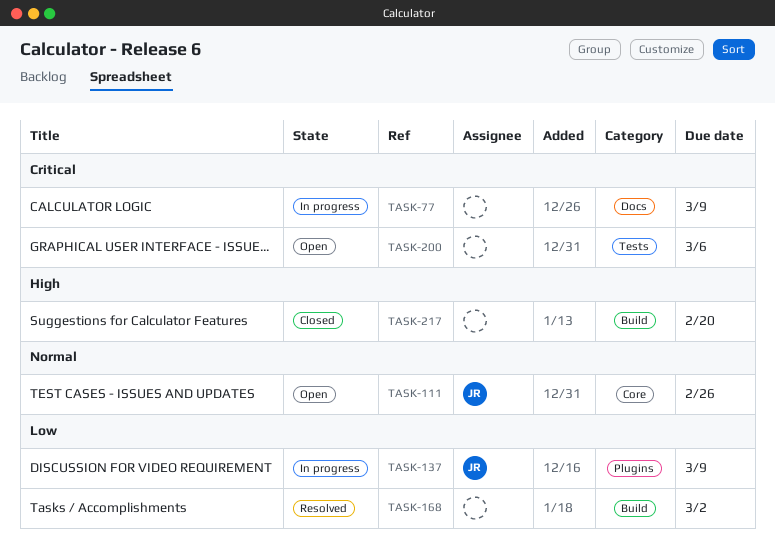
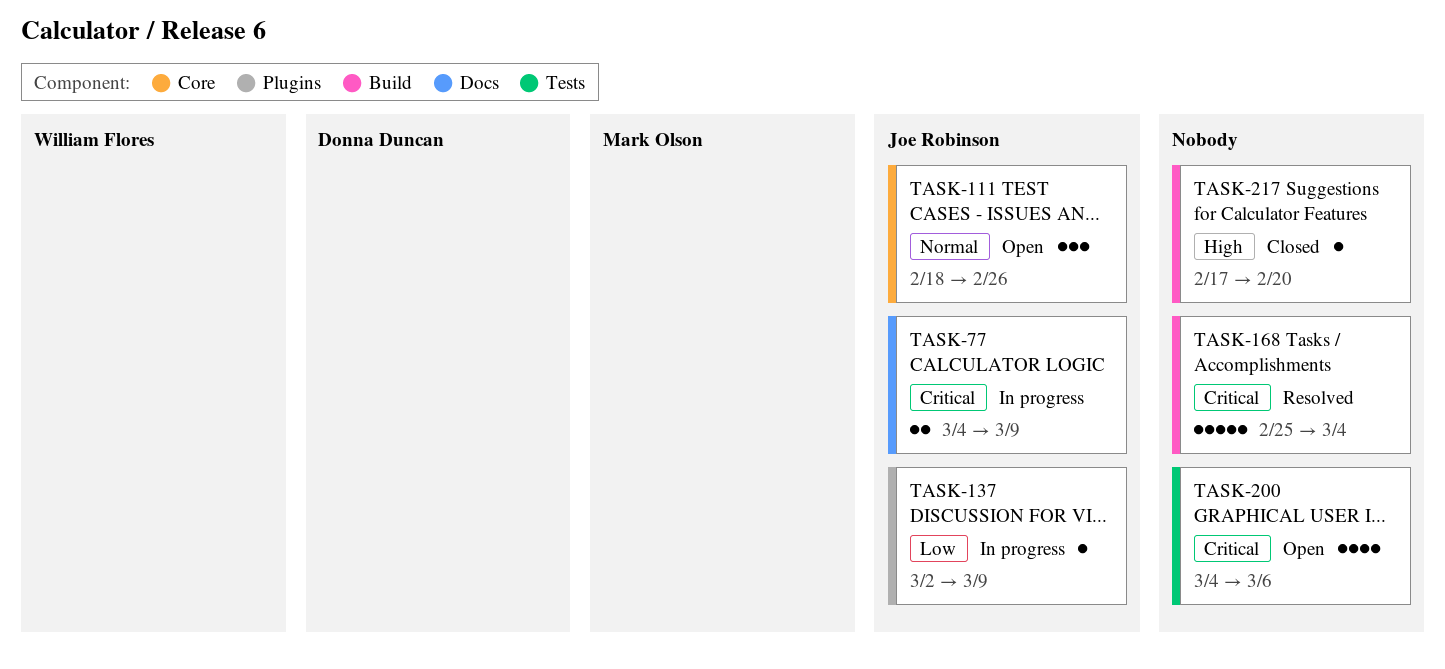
TASK-77, owner: none -> Joe Robinson
TASK-168, priority: Low -> Critical
TASK-168, due: Mar 2 -> Mar 4

